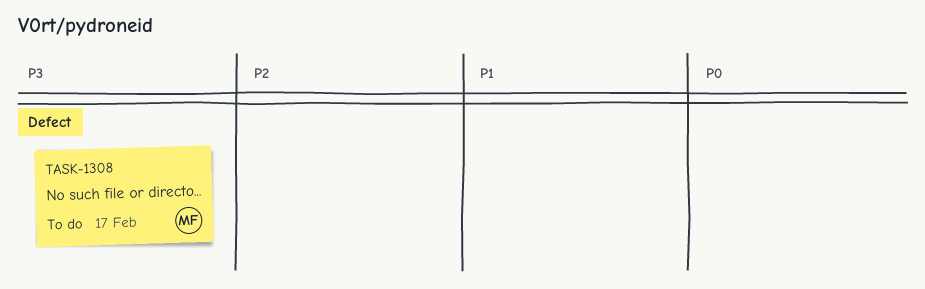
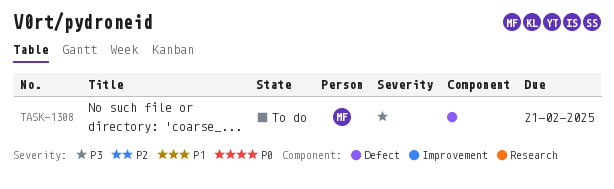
TASK-1308, due: Feb 17 -> Feb 21

